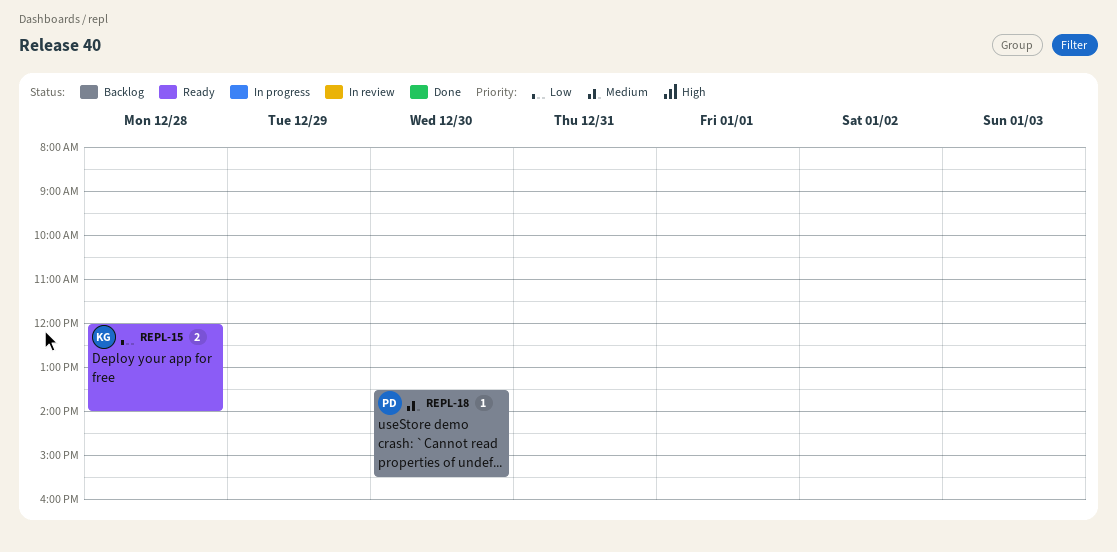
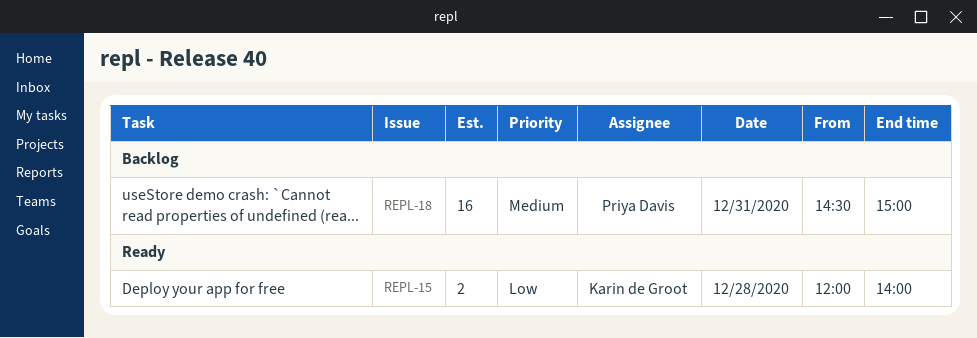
REPL-18, estimate: 1 -> 16
REPL-18, day: Dec 30 -> Dec 31
REPL-18, begins: 13:30 -> 14:30
REPL-18, ends: 15:30 -> 15:00

